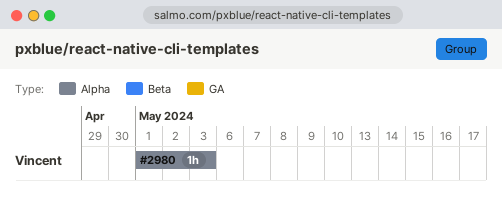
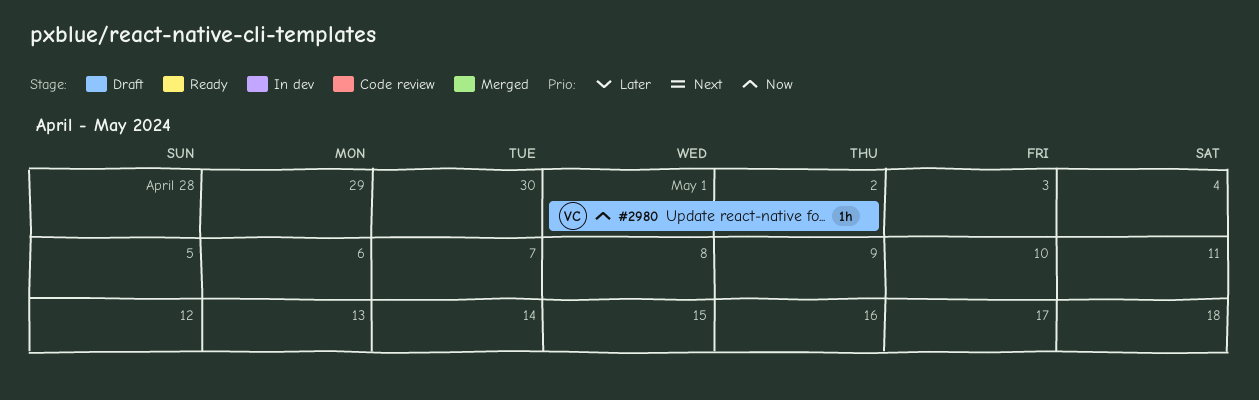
#2980, due: May 3 -> May 2

